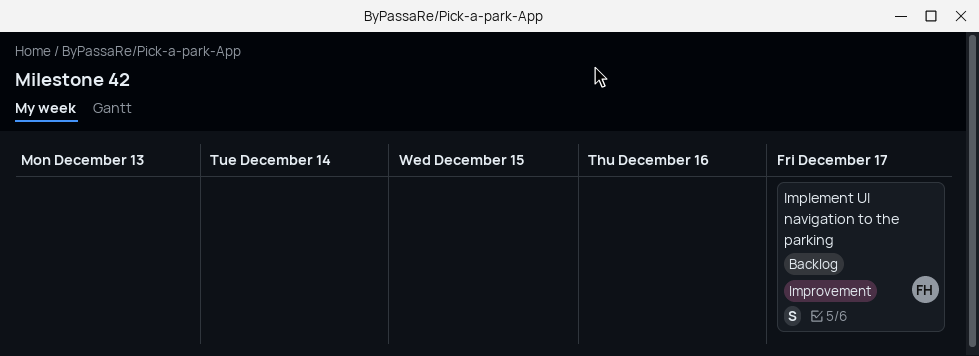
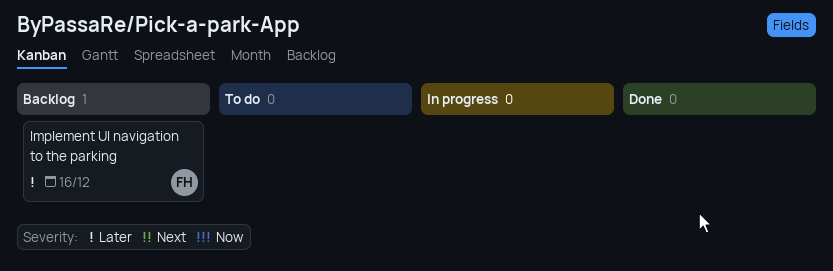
Implement UI navigation to the parking, due: Dec 17 -> Dec 16

